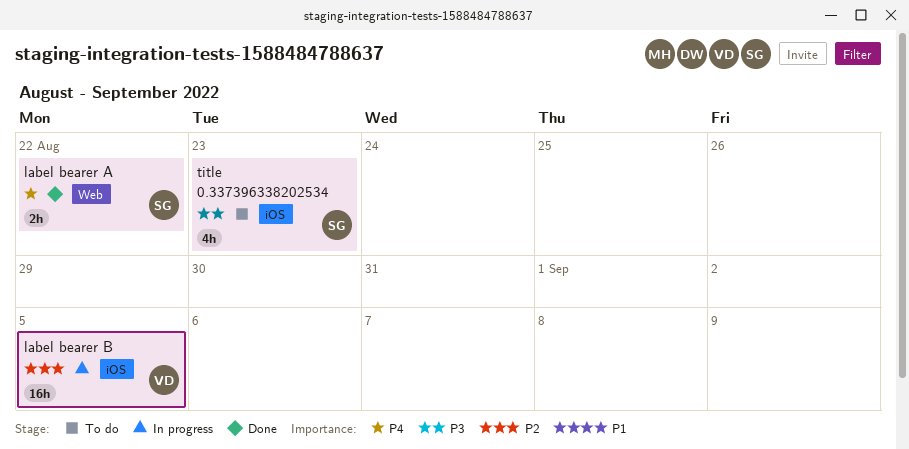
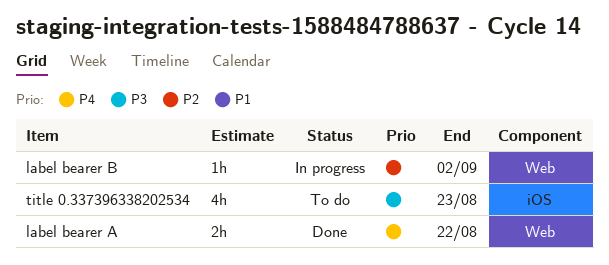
label bearer B, label: iOS -> Web
label bearer B, estimate: 16h -> 1h
label bearer B, due: Sep 5 -> Sep 2

